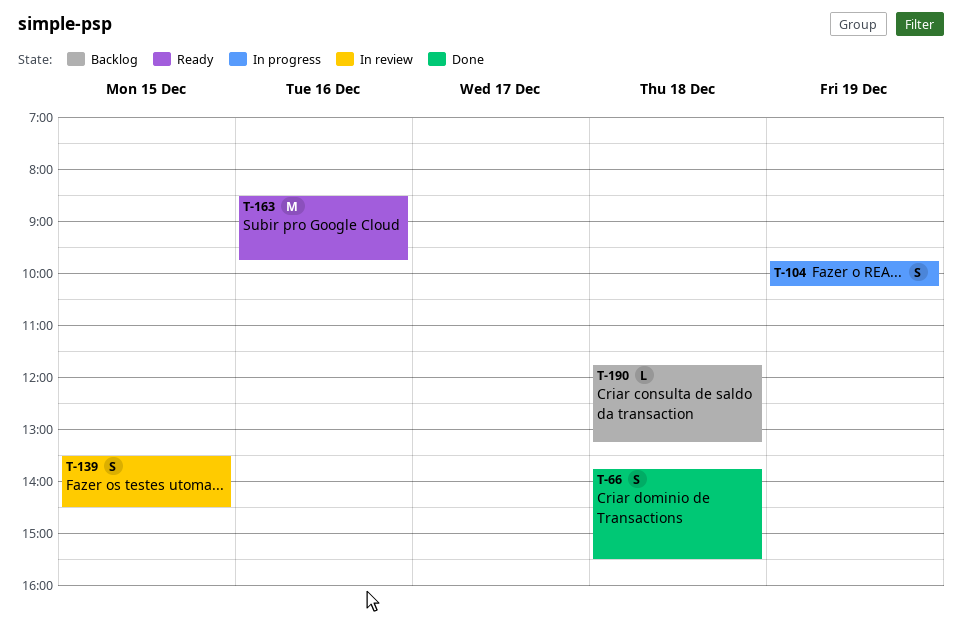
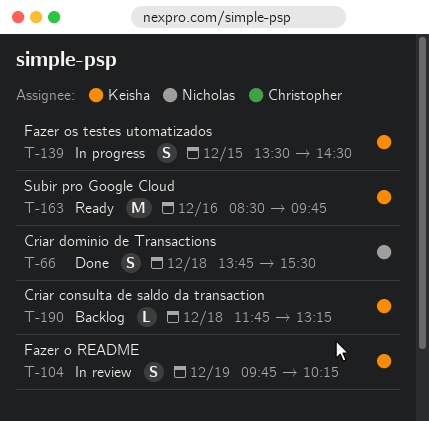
T-104, status: In progress -> In review
T-139, status: In review -> In progress

